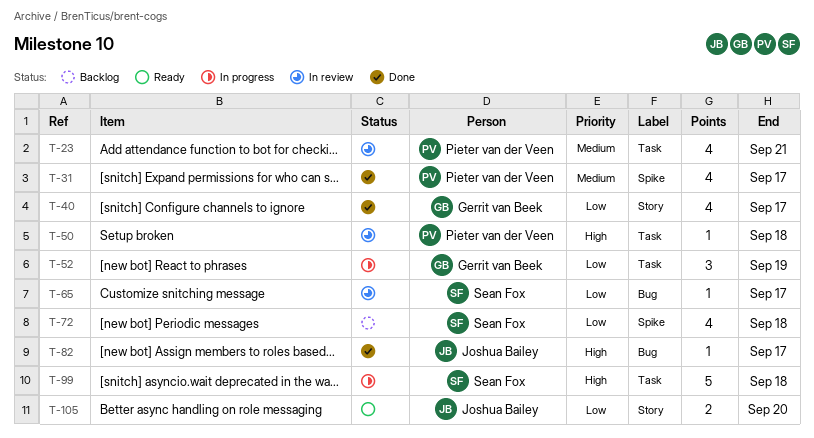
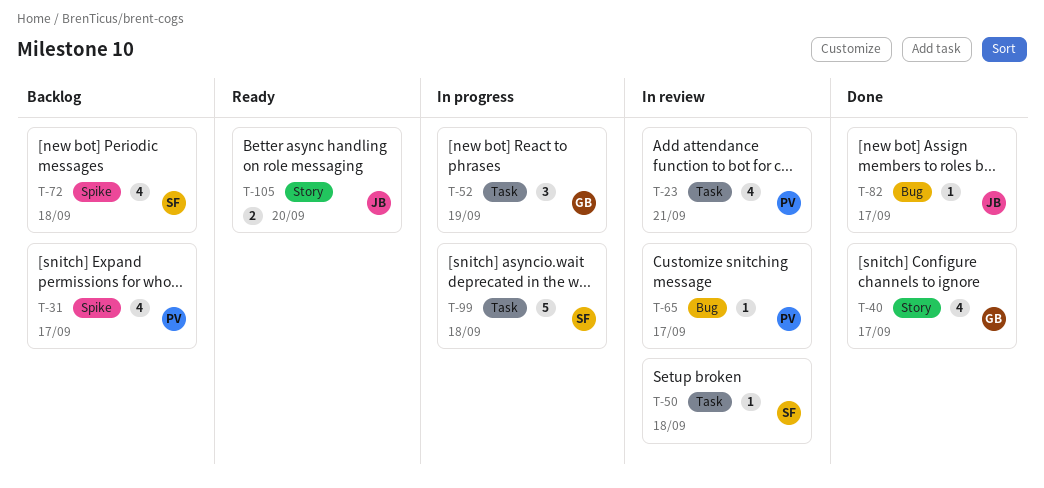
T-31, status: Done -> Backlog
T-50, owner: Pieter van der Veen -> Sean Fox
T-65, owner: Sean Fox -> Pieter van der Veen

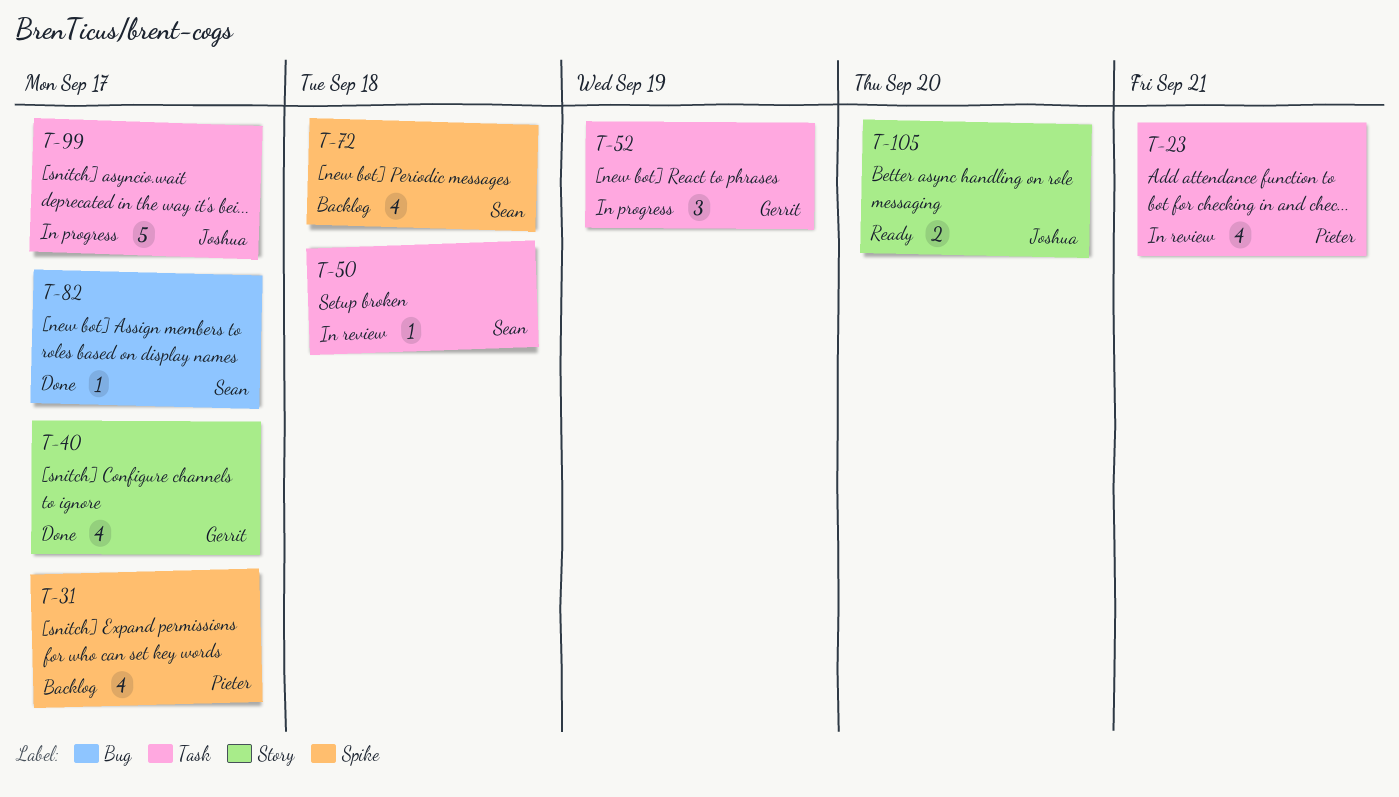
T-65: present -> none
T-82, owner: Joshua -> Sean
T-99, owner: Sean -> Joshua
T-99, due: Sep 18 -> Sep 17

